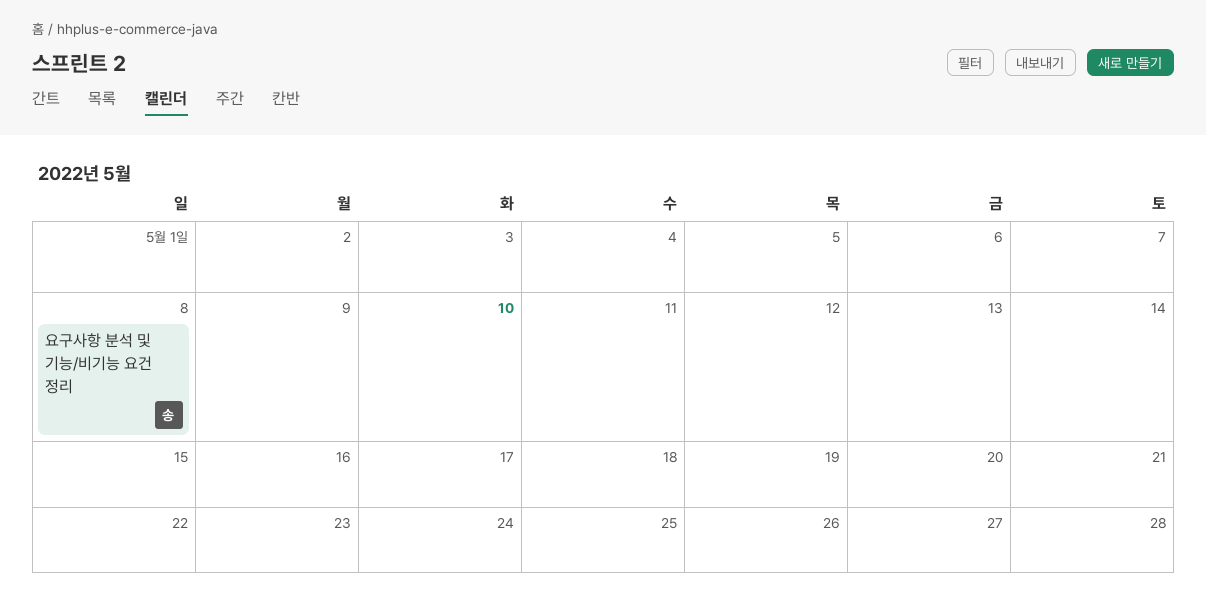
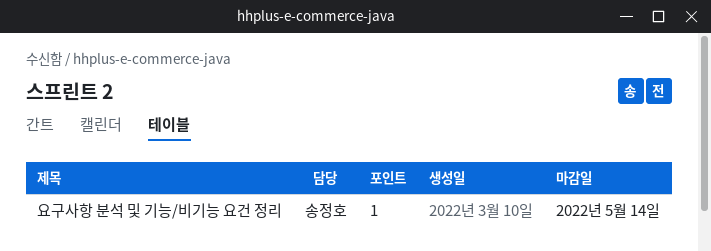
요구사항 분석 및 기능/비기능 요건 정리, due: May 8 -> May 14

